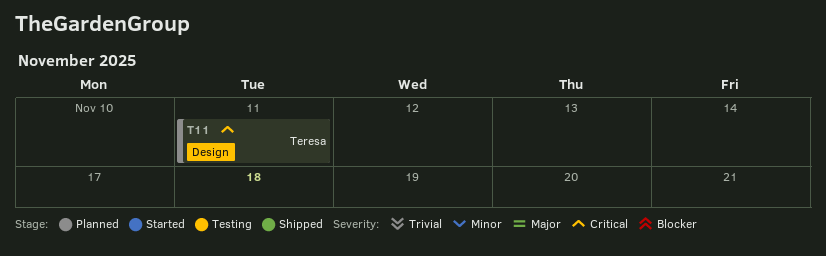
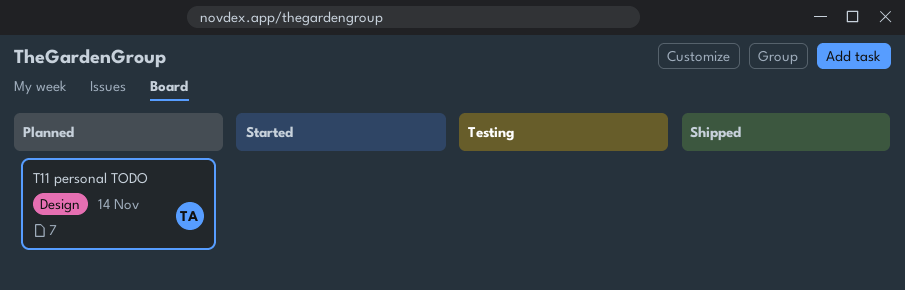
T11, due: Nov 11 -> Nov 14

